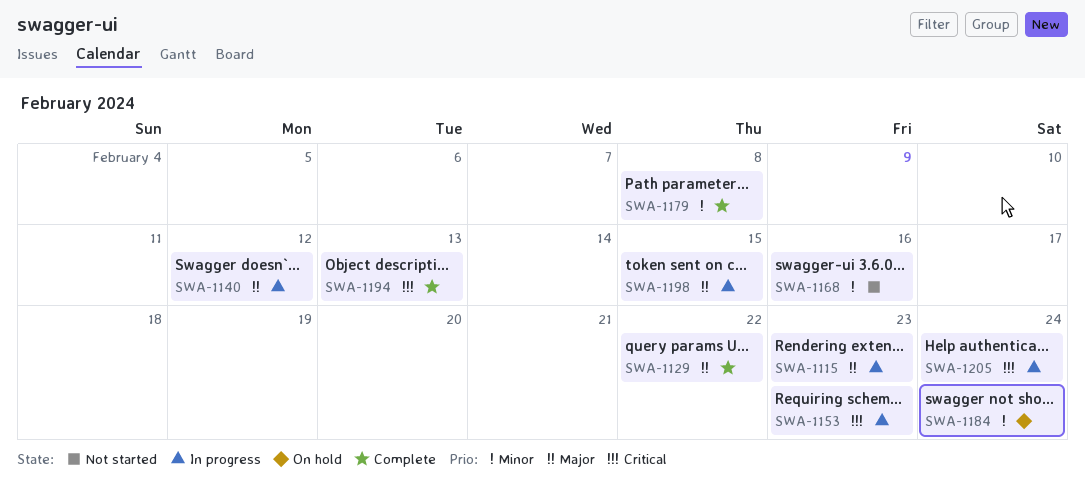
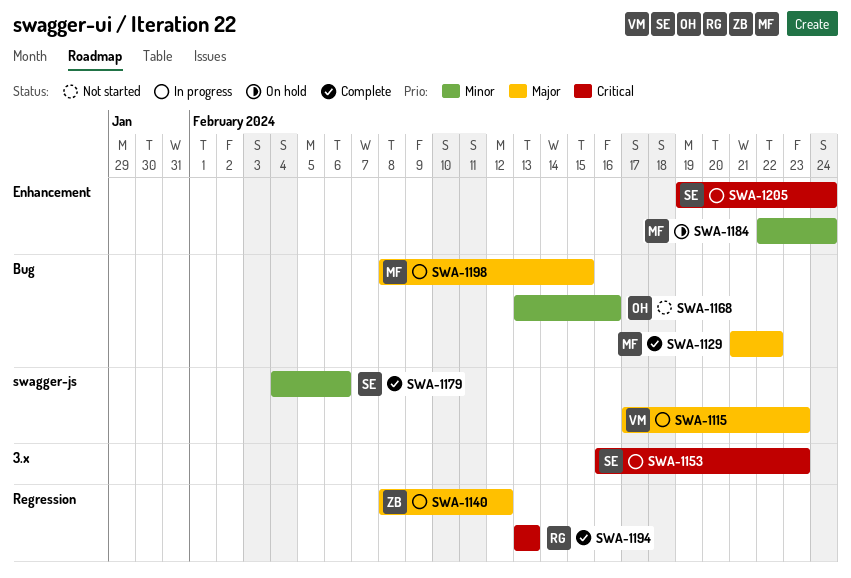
SWA-1179, due: Feb 8 -> Feb 6

